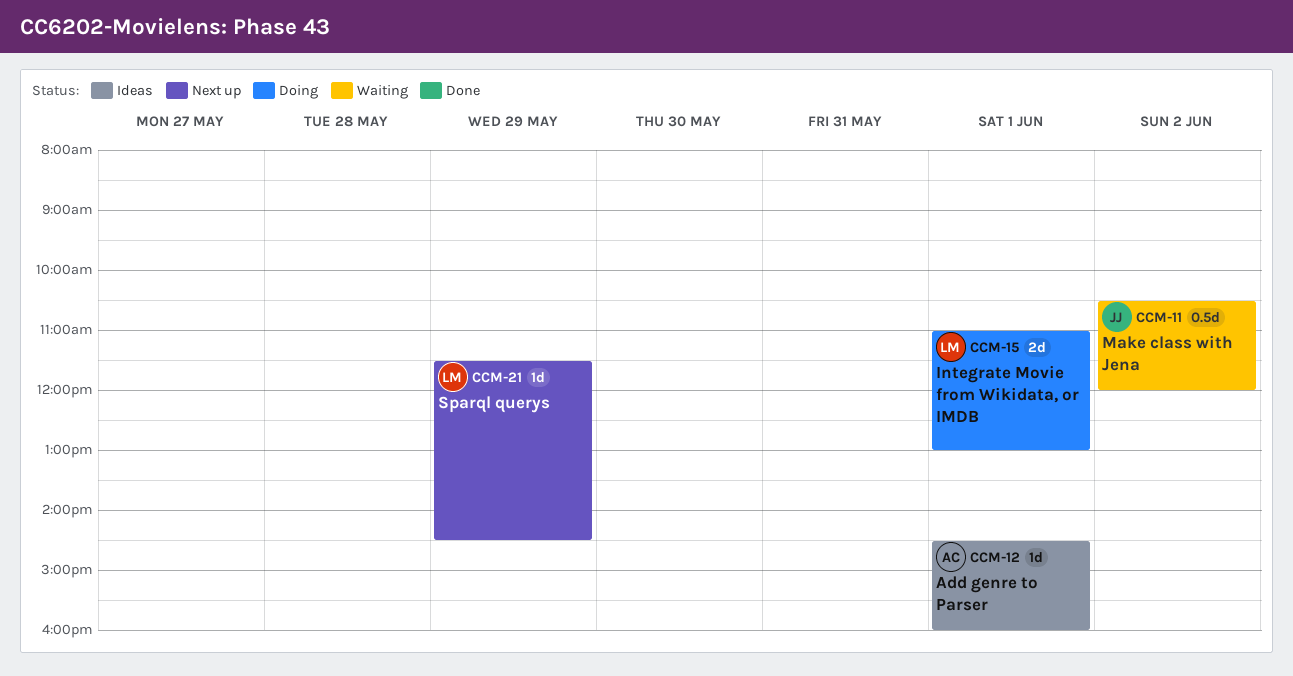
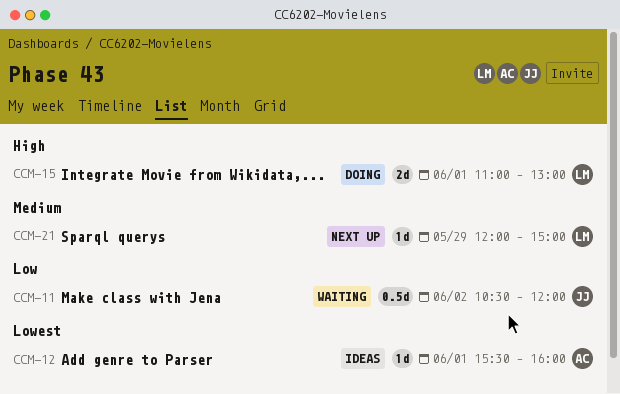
CCM-12, begins: 14:30 -> 15:30
CCM-21, begins: 11:30 -> 12:00
CCM-21, ends: 14:30 -> 15:00

